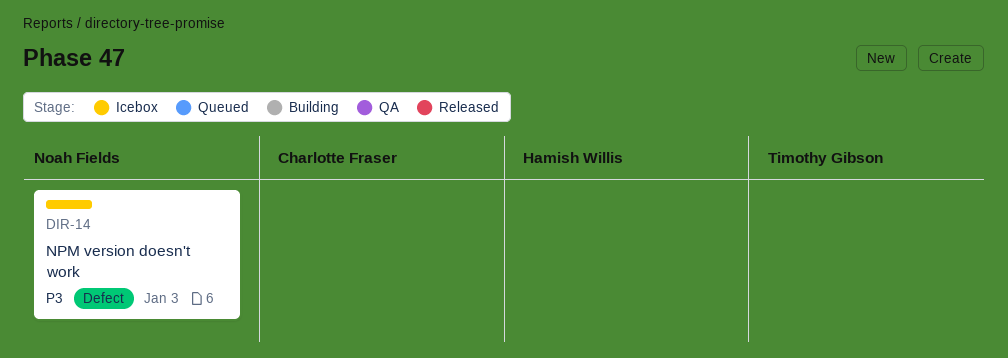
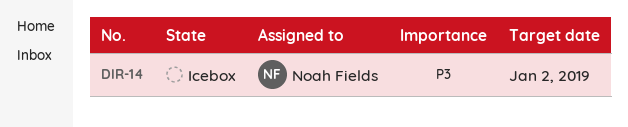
DIR-14, due: Jan 3 -> Jan 2

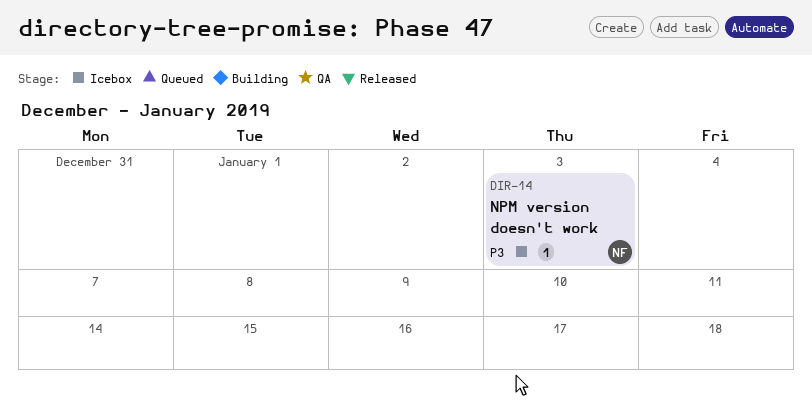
DIR-14, due: Jan 2 -> Jan 3

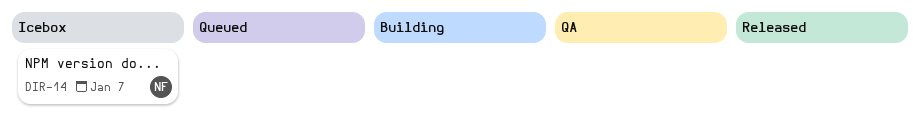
DIR-14, due: Jan 3 -> Jan 7

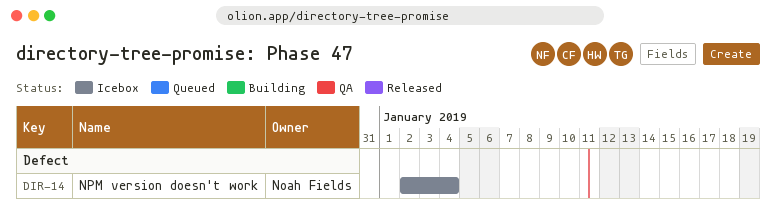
DIR-14, due: Jan 7 -> Jan 4

